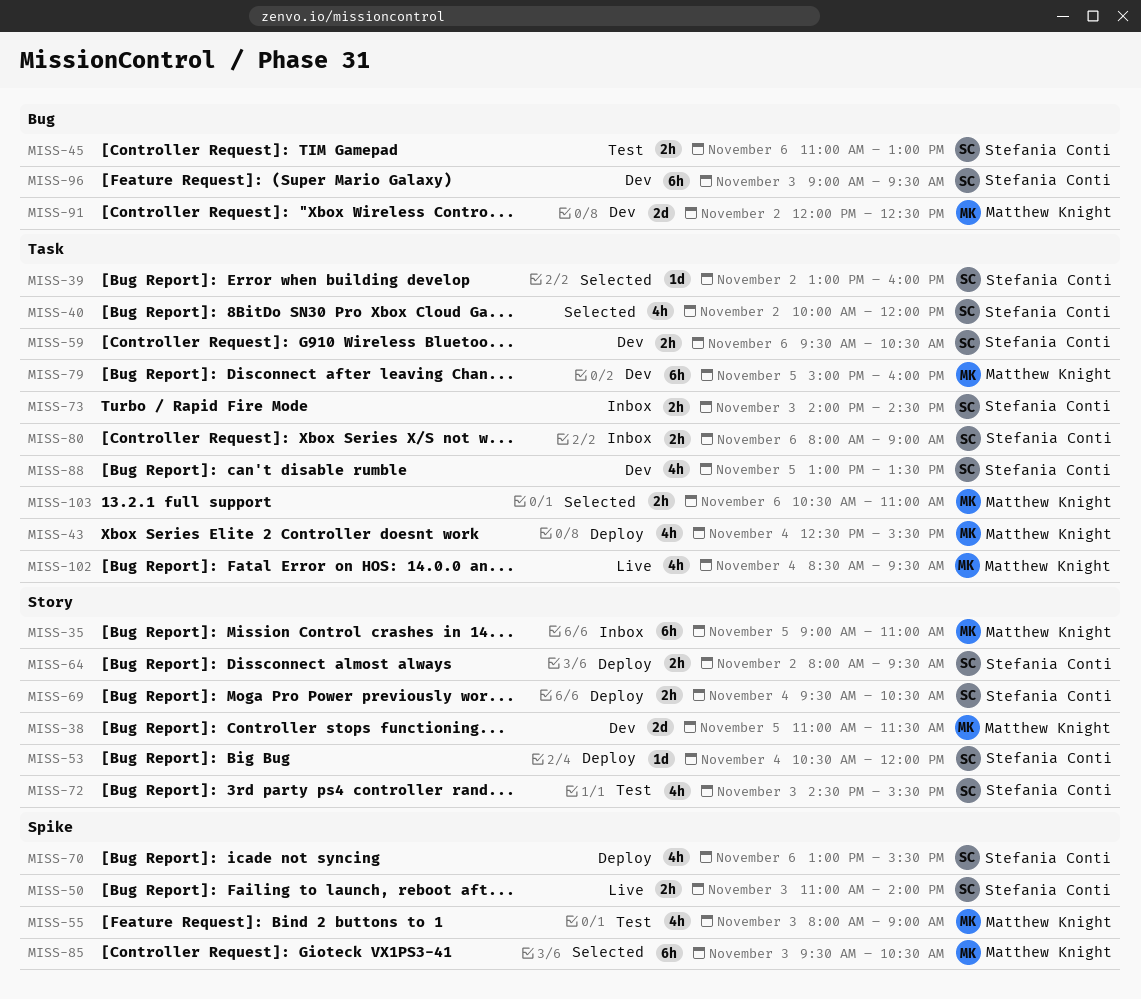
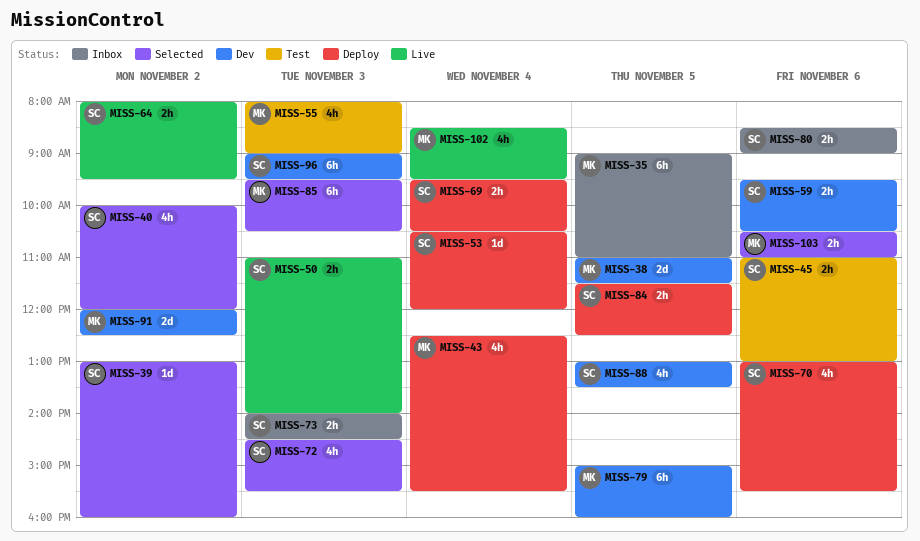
MISS-64, status: Deploy -> Live
MISS-72, status: Test -> Selected
MISS-80, begins: 08:00 -> 08:30
MISS-84: none -> present

